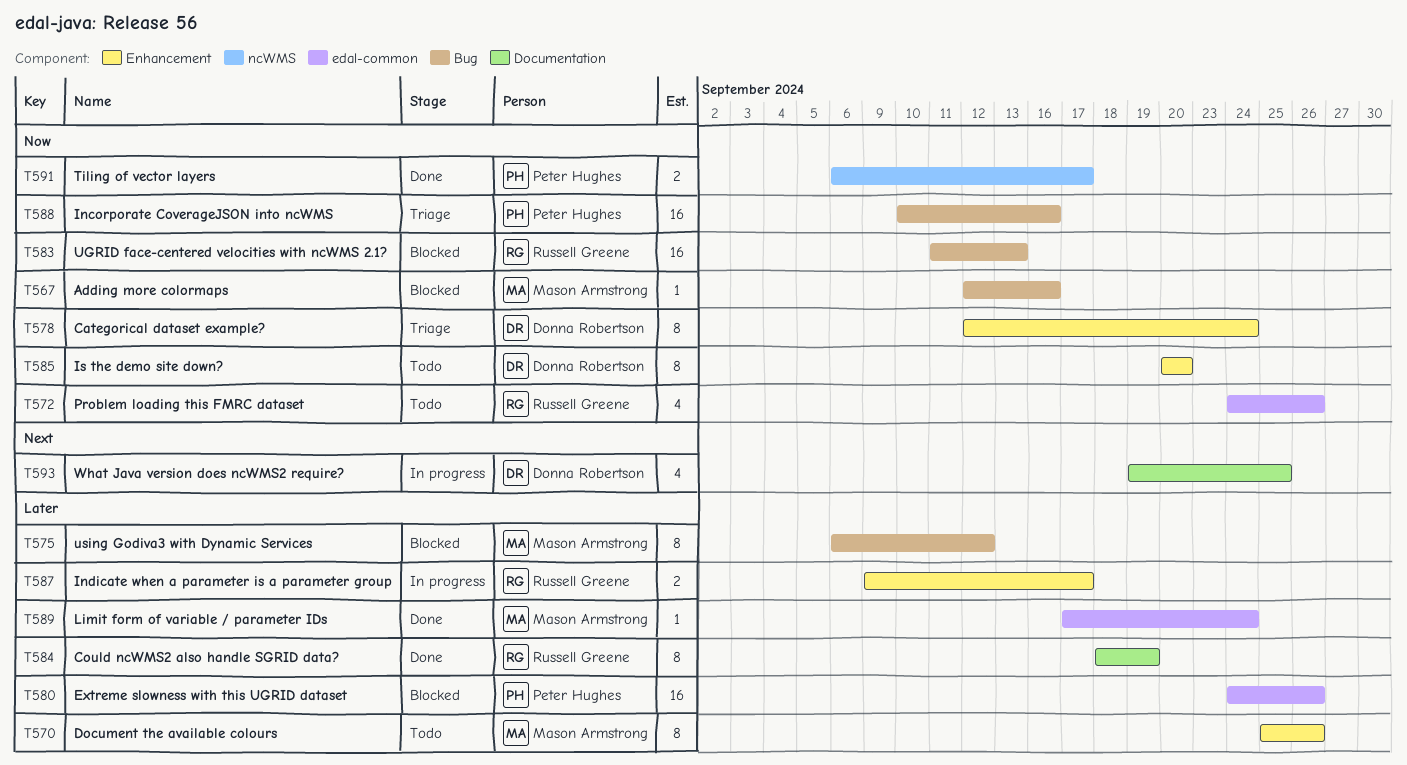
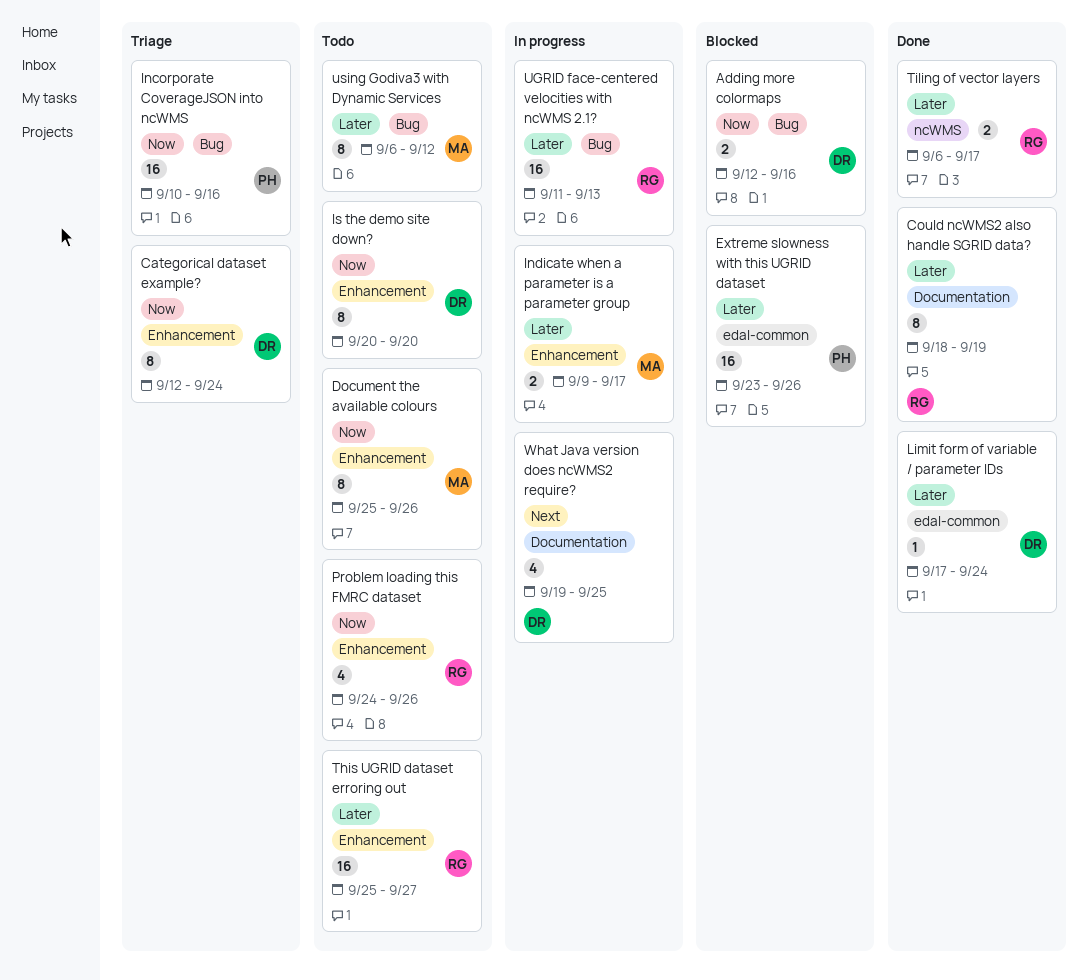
Adding more colormaps, owner: Mason Armstrong -> Donna Robertson
Adding more colormaps, estimate: 1 -> 2
Document the available colours, priority: Later -> Now
Extreme slowness with this UGRID dataset, start: Sep 24 -> Sep 23
Indicate when a parameter is a parameter group, owner: Russell Greene -> Mason Armstrong
Limit form of variable / parameter IDs, owner: Mason Armstrong -> Donna Robertson
Problem loading this FMRC dataset, label: edal-common -> Enhancement
This UGRID dataset erroring out: none -> present
Tiling of vector layers, owner: Peter Hughes -> Russell Greene
Tiling of vector layers, priority: Now -> Later
UGRID face-centered velocities with ncWMS 2.1?, status: Blocked -> In progress
UGRID face-centered velocities with ncWMS 2.1?, priority: Now -> Later
using Godiva3 with Dynamic Services, status: Blocked -> Todo

